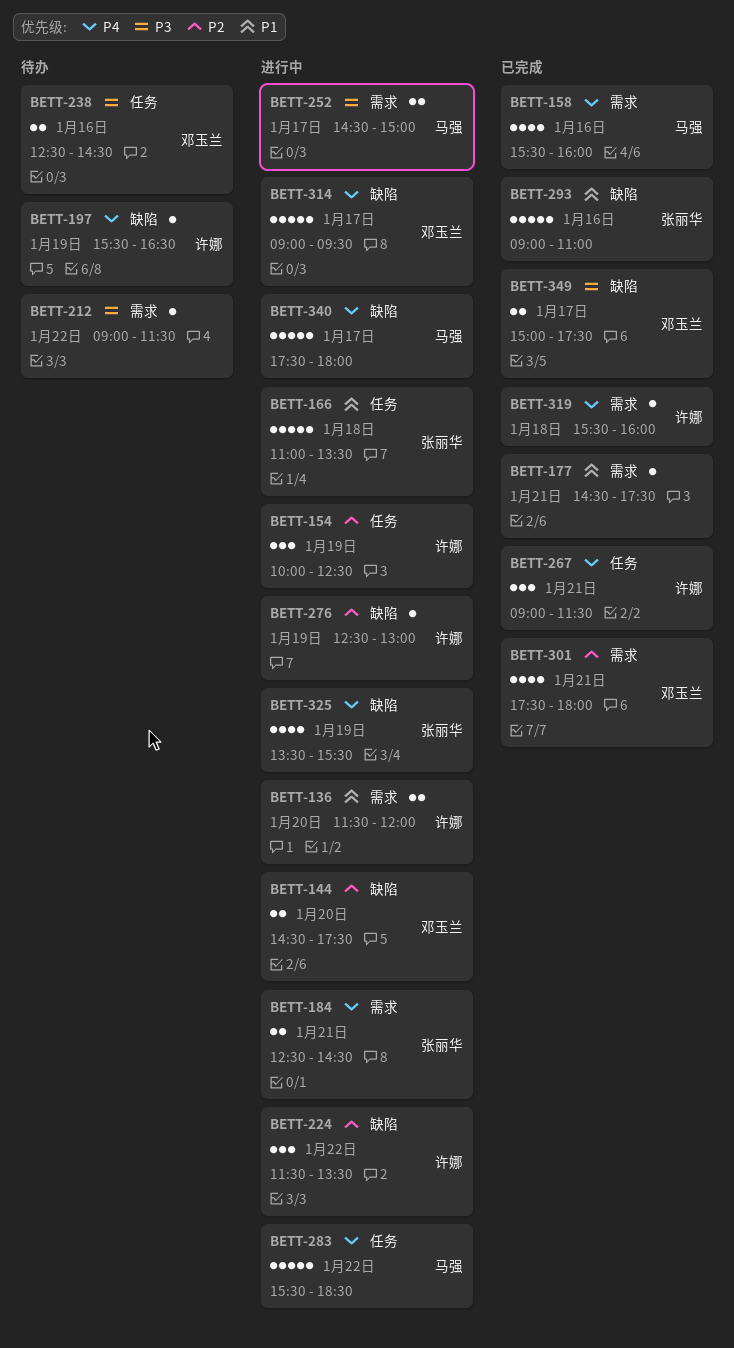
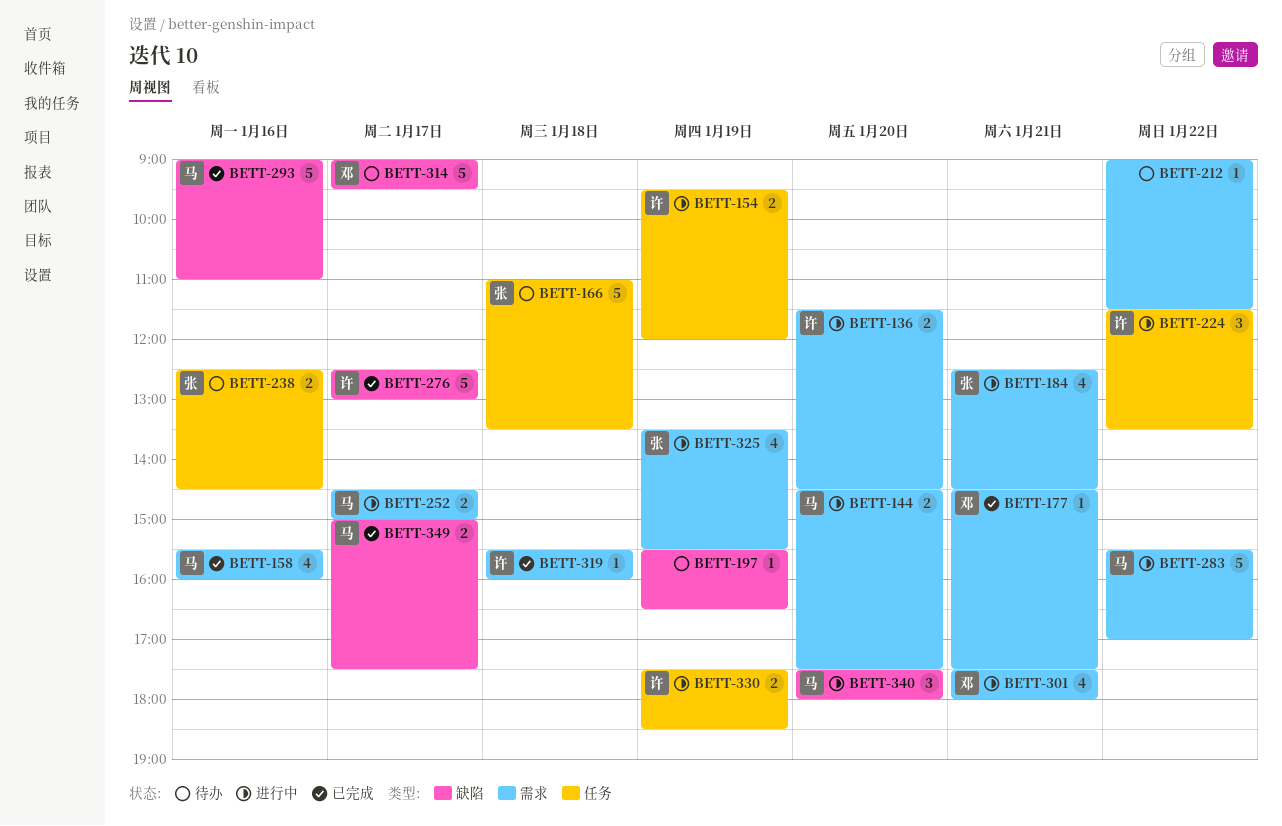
BETT-136, ends: 12:00 -> 14:30
BETT-144, owner: 邓玉兰 -> 马强
BETT-144, label: 缺陷 -> 需求
BETT-154, estimate: 3 -> 2
BETT-154, begins: 10:00 -> 09:30
BETT-154, ends: 12:30 -> 12:00
BETT-166, status: 进行中 -> 待办
BETT-177, owner: none -> 邓玉兰
BETT-184, estimate: 2 -> 4
BETT-197, owner: 许娜 -> none
BETT-224, label: 缺陷 -> 任务
BETT-238, owner: 邓玉兰 -> 张丽华
BETT-267: present -> none
BETT-276, status: 进行中 -> 已完成
BETT-276, estimate: 1 -> 5
BETT-276, day: Jan 19 -> Jan 17
BETT-283, label: 任务 -> 需求
BETT-283, ends: 18:30 -> 17:00
BETT-293, owner: 张丽华 -> 马强
BETT-301, status: 已完成 -> 进行中
BETT-314, status: 进行中 -> 待办
BETT-325, label: 缺陷 -> 需求
BETT-330: none -> present
BETT-340, estimate: 5 -> 3
BETT-340, day: Jan 17 -> Jan 20
BETT-349, owner: 邓玉兰 -> 马强

